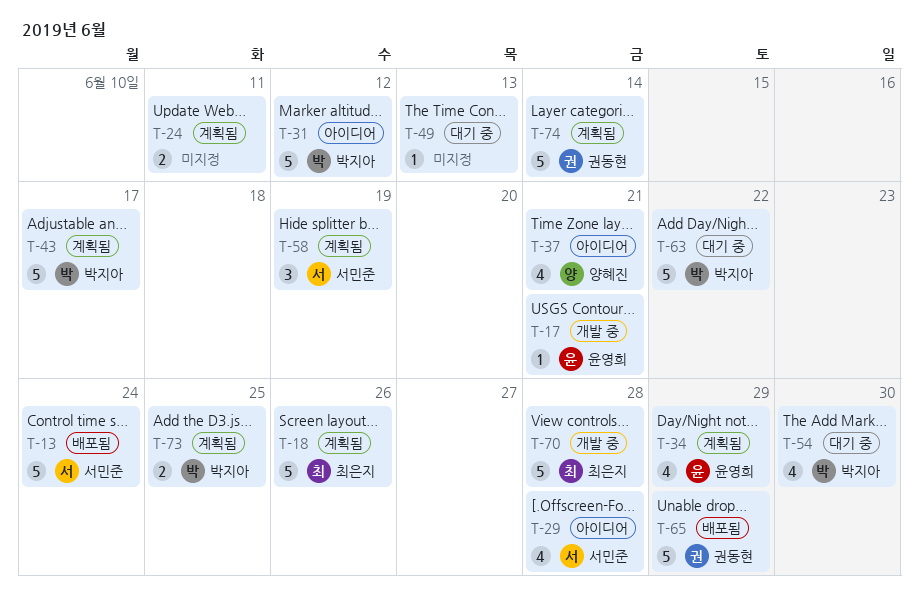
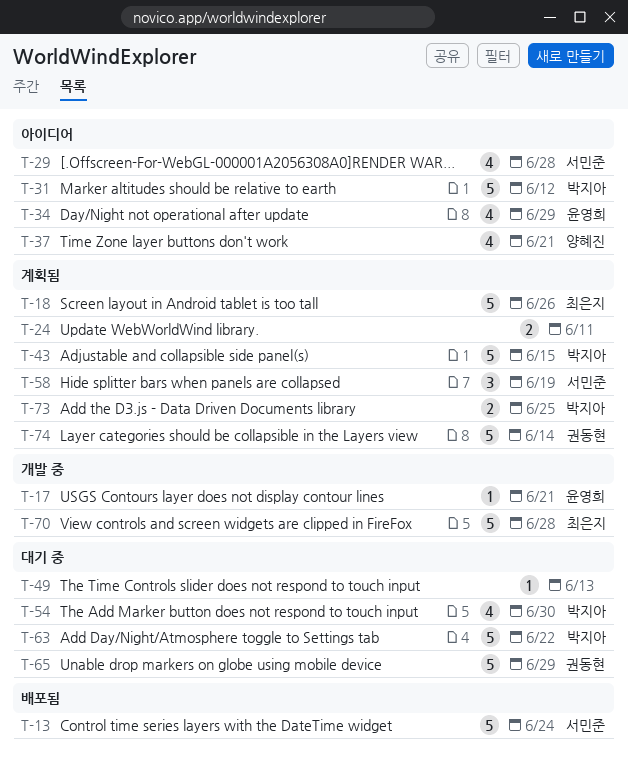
T-34, status: 계획됨 -> 아이디어
T-43, due: Jun 17 -> Jun 15
T-65, status: 배포됨 -> 대기 중

